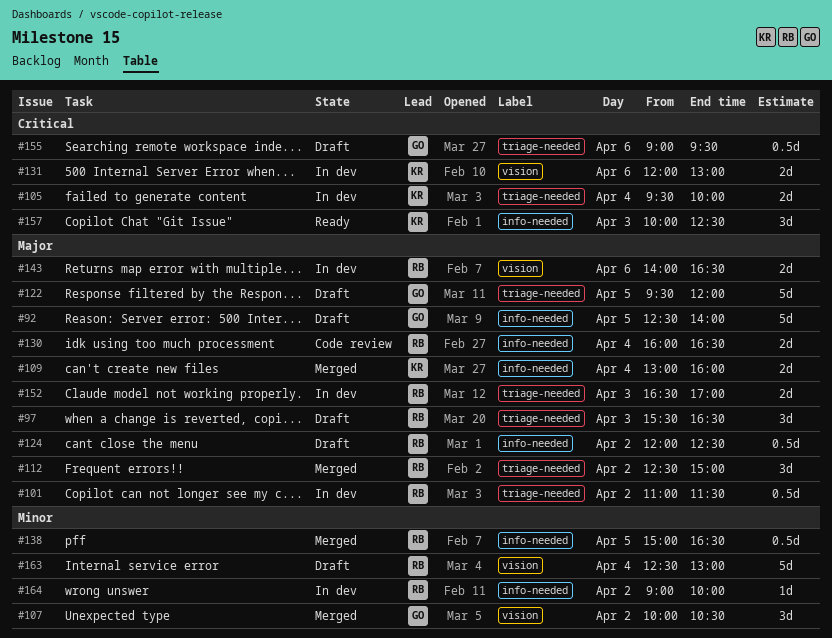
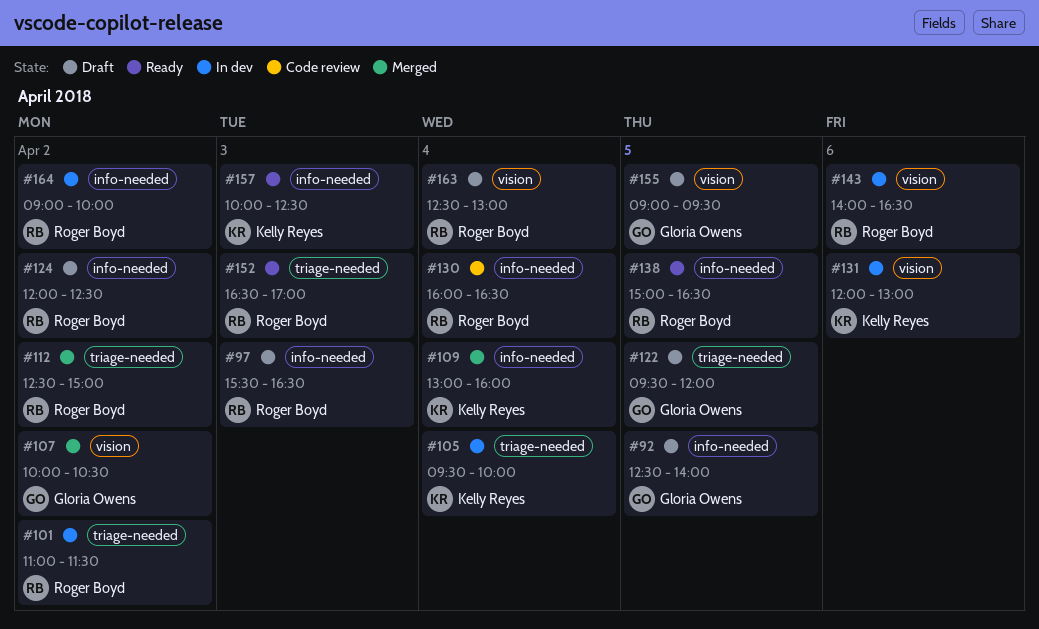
#97, label: triage-needed -> info-needed
#138, status: Merged -> Ready
#152, status: In dev -> Ready
#155, label: triage-needed -> vision
#155, day: Apr 6 -> Apr 5

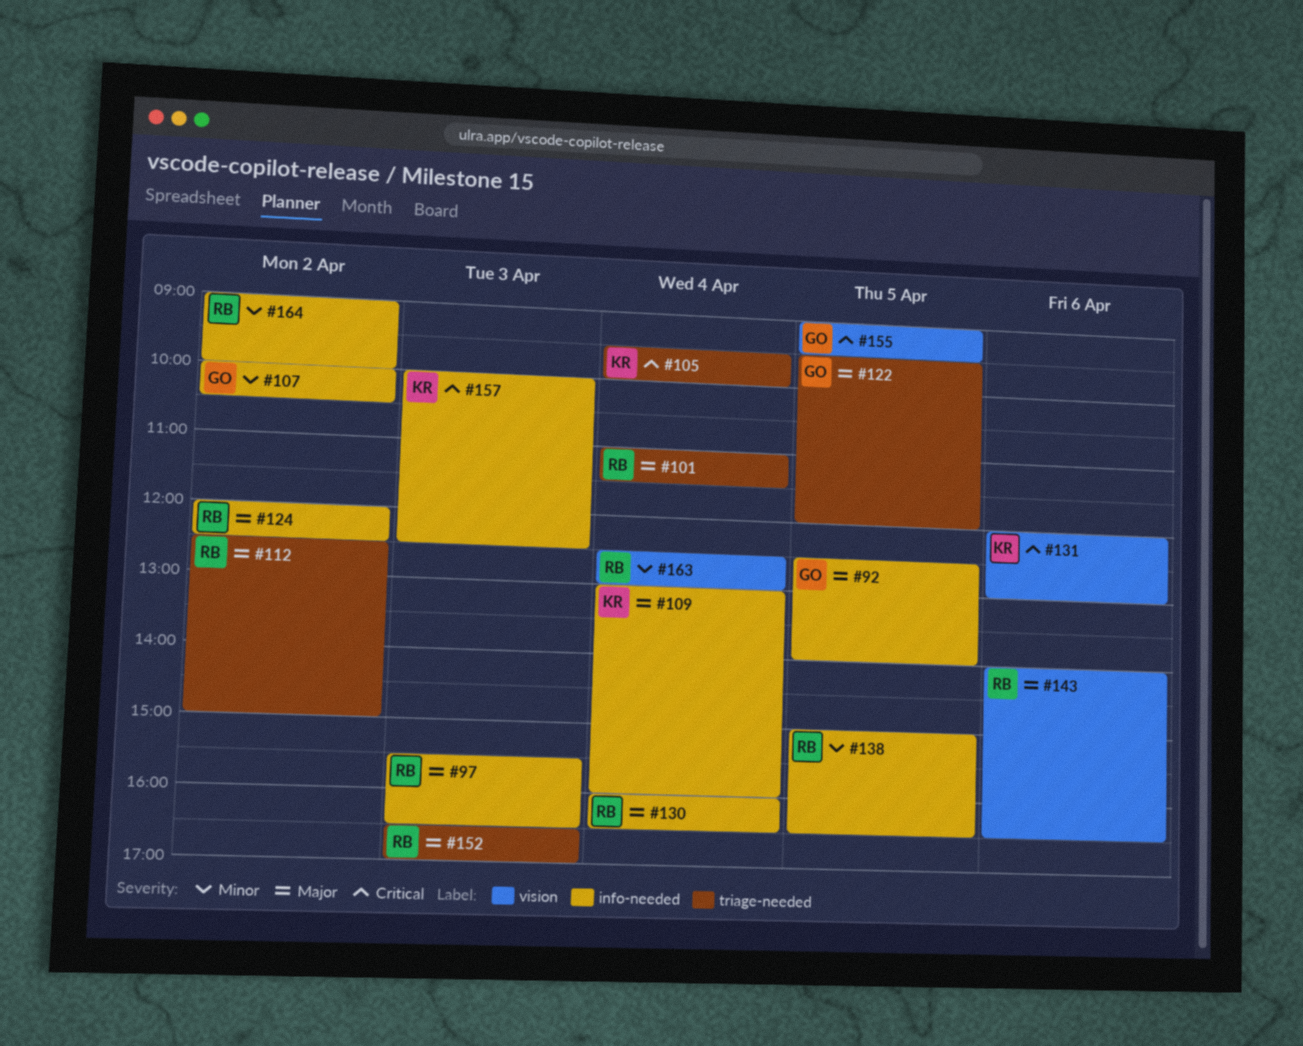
#101, day: Apr 2 -> Apr 4
#107, label: vision -> info-needed

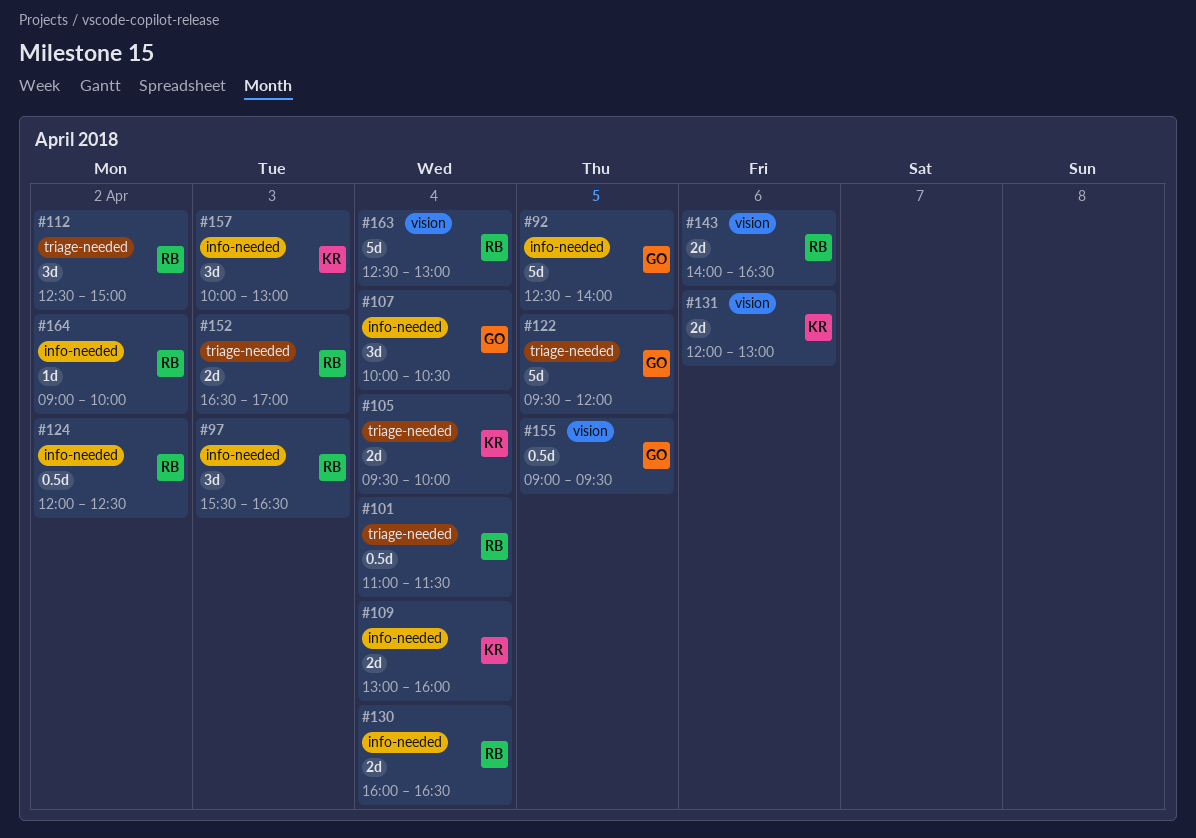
#107, day: Apr 2 -> Apr 4
#138: present -> none
#157, ends: 12:30 -> 13:00

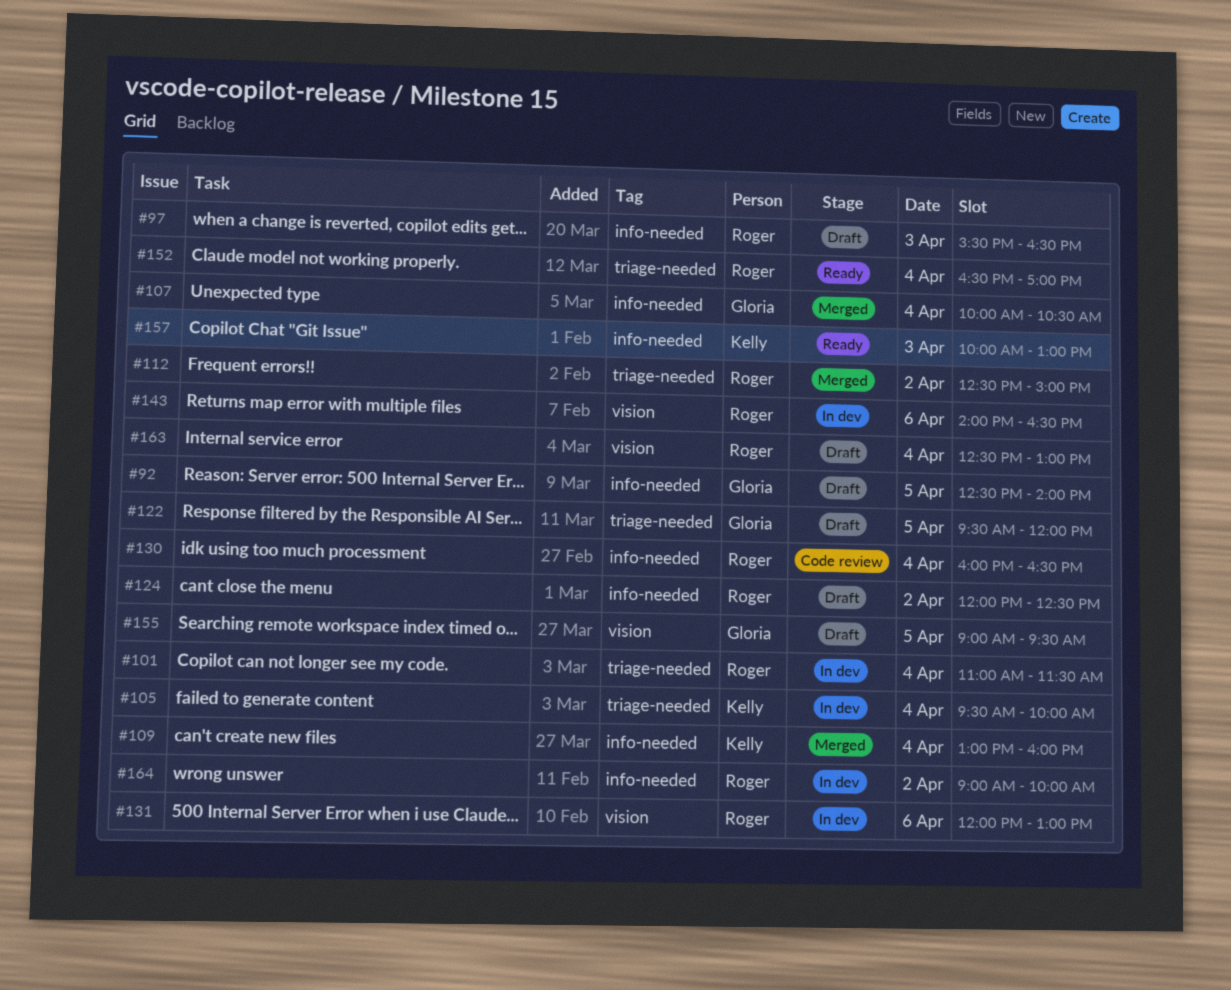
#131, owner: Kelly -> Roger
#152, day: Apr 3 -> Apr 4

